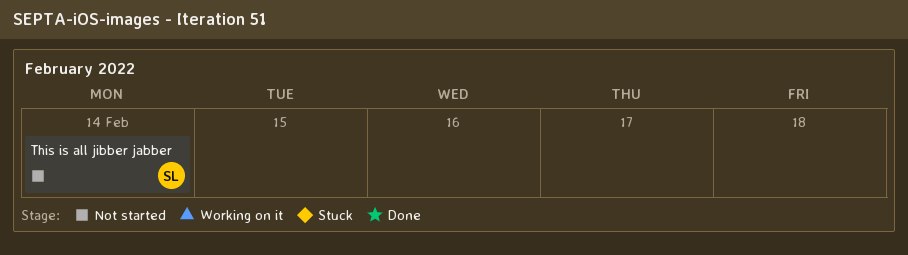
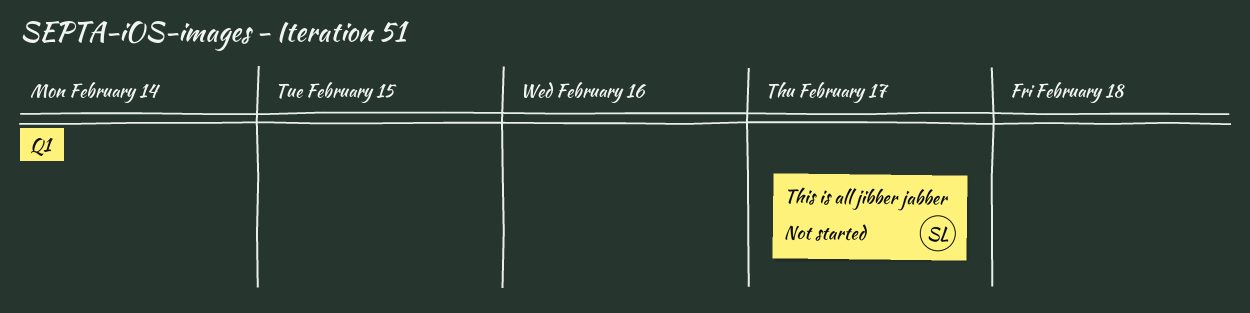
This is all jibber jabber, due: Feb 14 -> Feb 17

